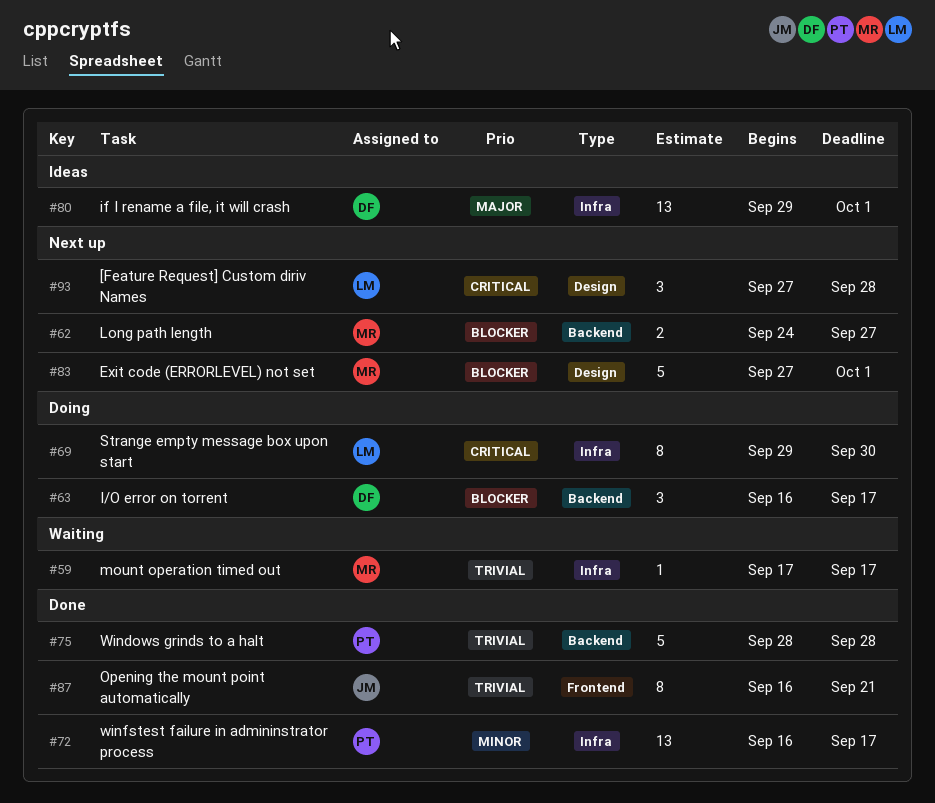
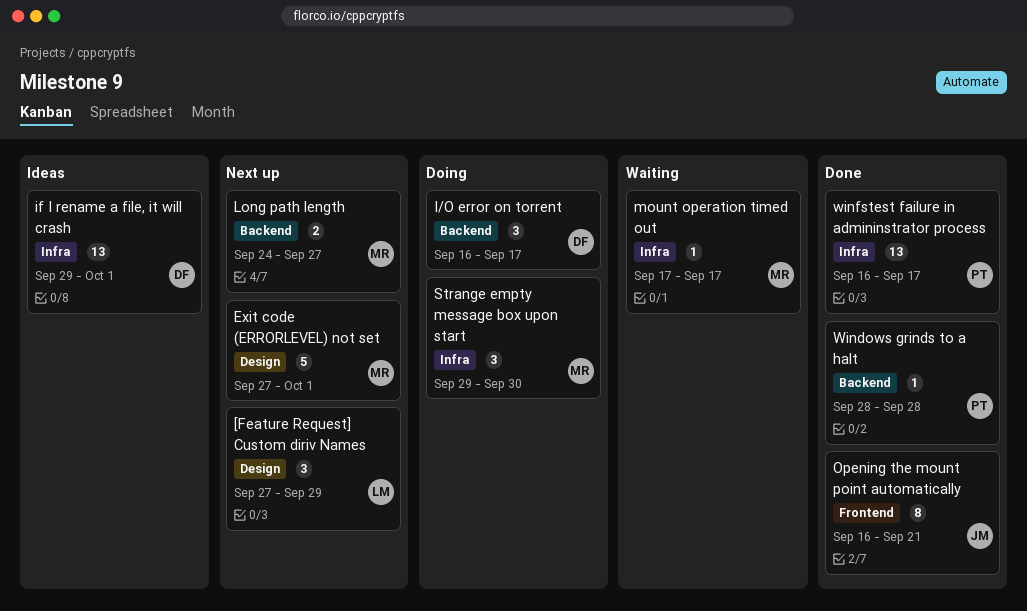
[Feature Request] Custom diriv Names, due: Sep 28 -> Sep 29
Strange empty message box upon start, owner: LM -> MR
Strange empty message box upon start, estimate: 8 -> 3
Windows grinds to a halt, estimate: 5 -> 1

